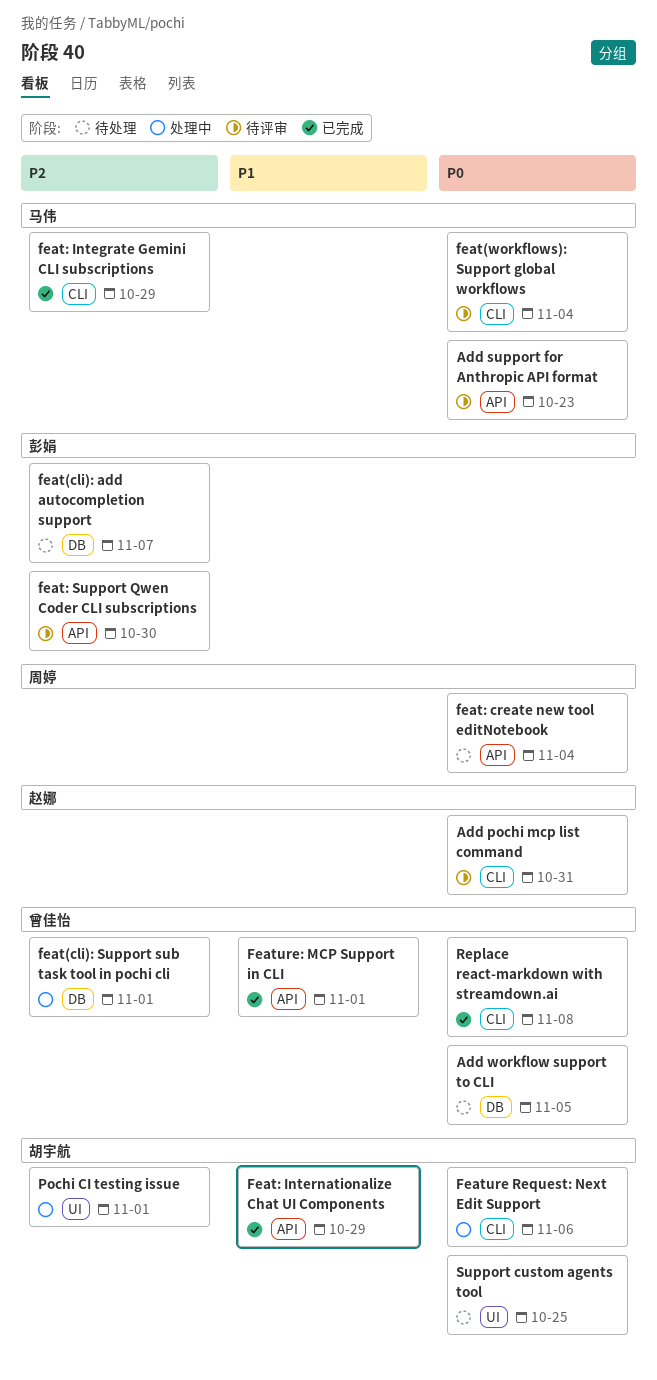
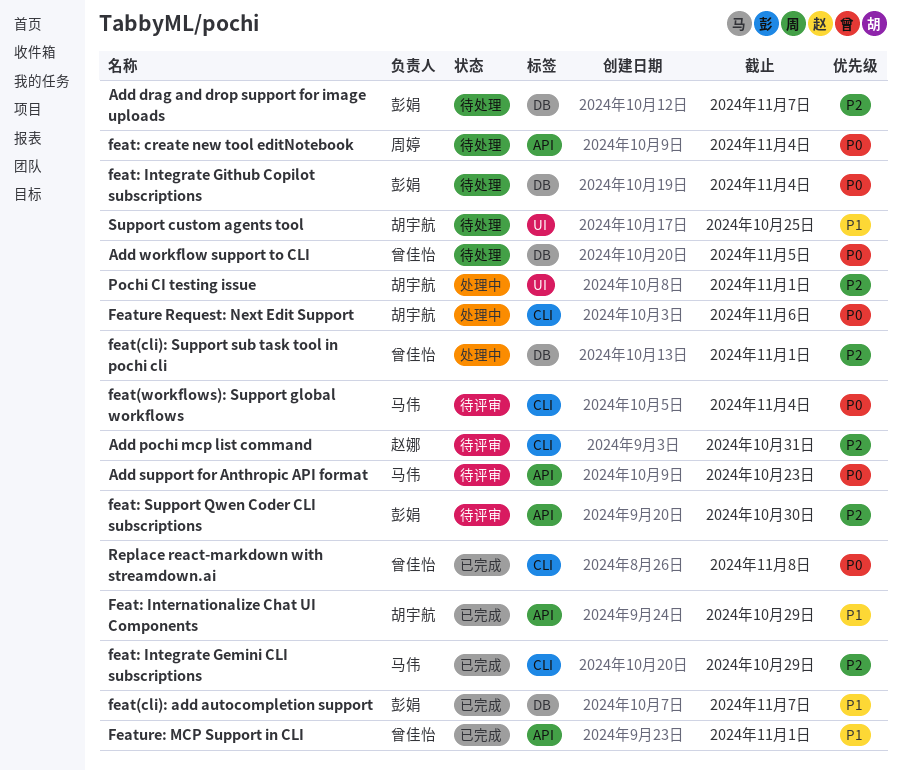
Add drag and drop support for image uploads: none -> present
Add pochi mcp list command, priority: P0 -> P2
feat(cli): add autocompletion support, status: 待处理 -> 已完成
feat(cli): add autocompletion support, priority: P2 -> P1
feat: Integrate Github Copilot subscriptions: none -> present
Support custom agents tool, priority: P0 -> P1

